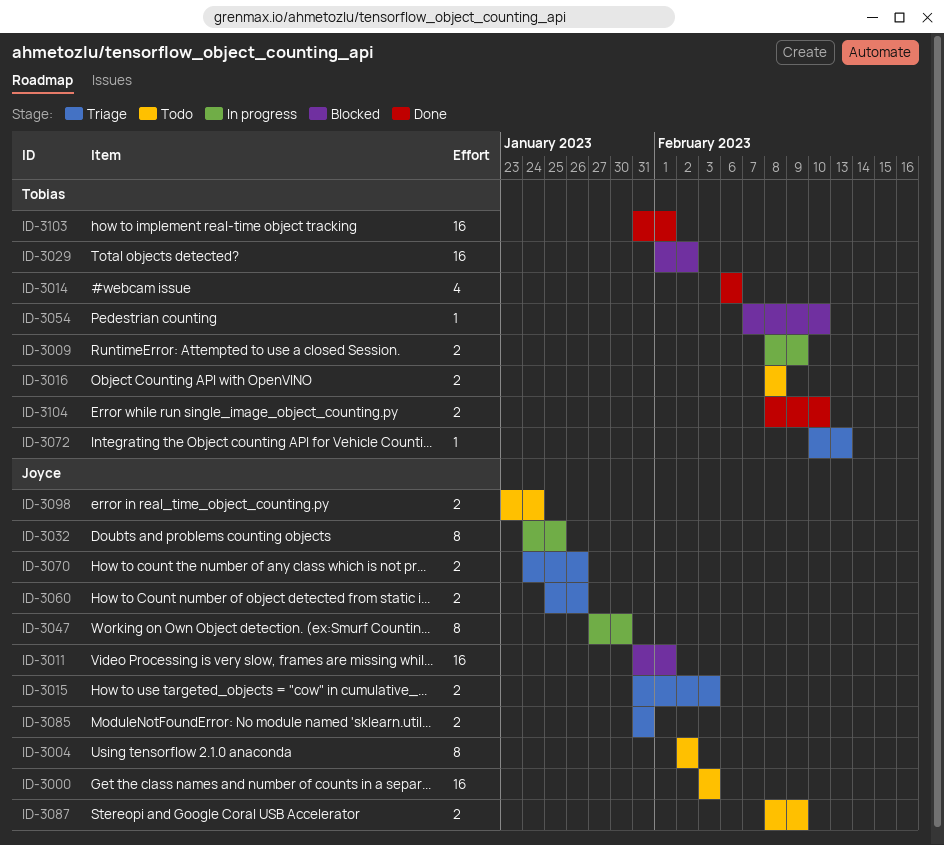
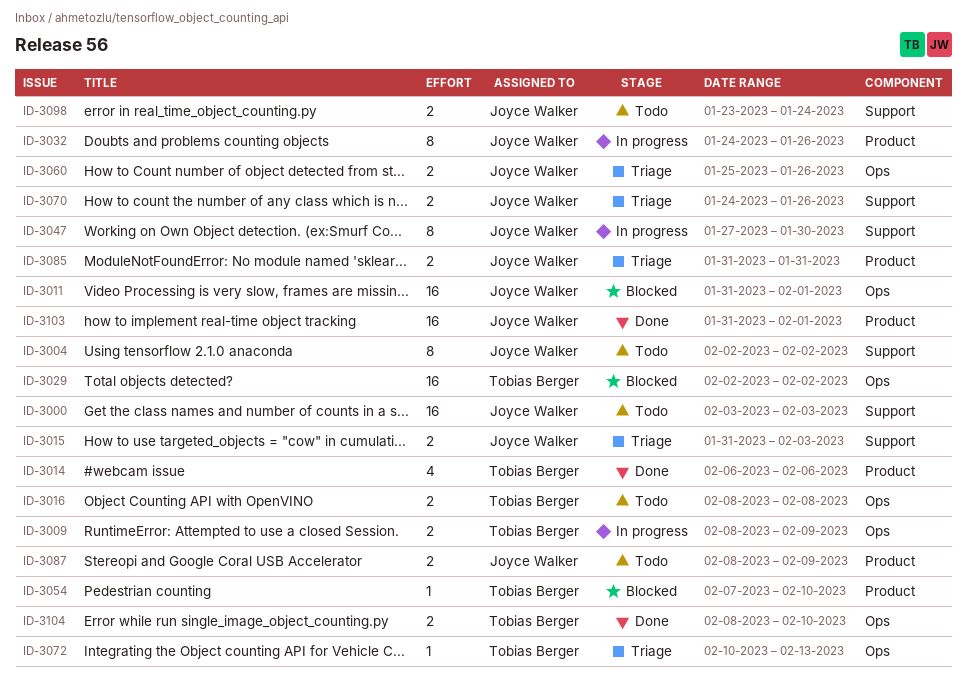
ID-3029, start: Feb 1 -> Feb 2
ID-3032, due: Jan 25 -> Jan 26
ID-3103, owner: Tobias Berger -> Joyce Walker

